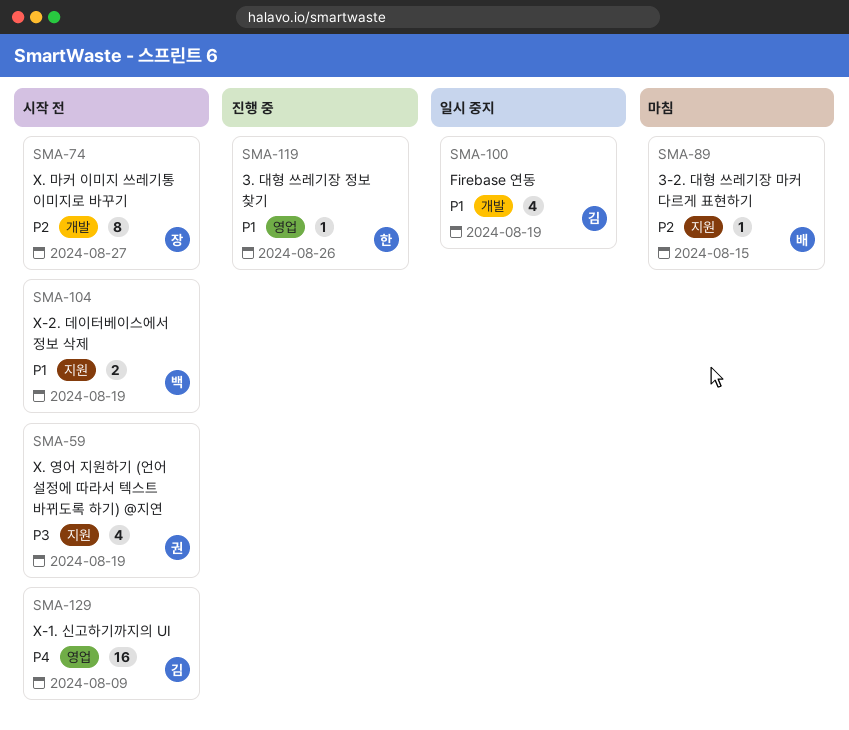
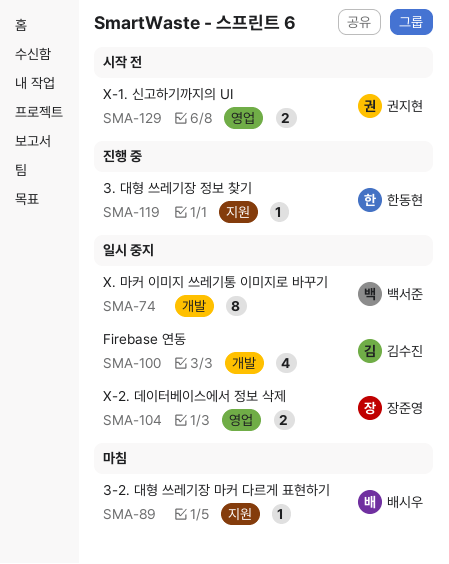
SMA-59: present -> none
SMA-74, status: 시작 전 -> 일시 중지
SMA-74, owner: 장준영 -> 백서준
SMA-104, status: 시작 전 -> 일시 중지
SMA-104, owner: 백서준 -> 장준영
SMA-104, label: 지원 -> 영업
SMA-119, label: 영업 -> 지원
SMA-129, owner: 김수진 -> 권지현
SMA-129, estimate: 16 -> 2

